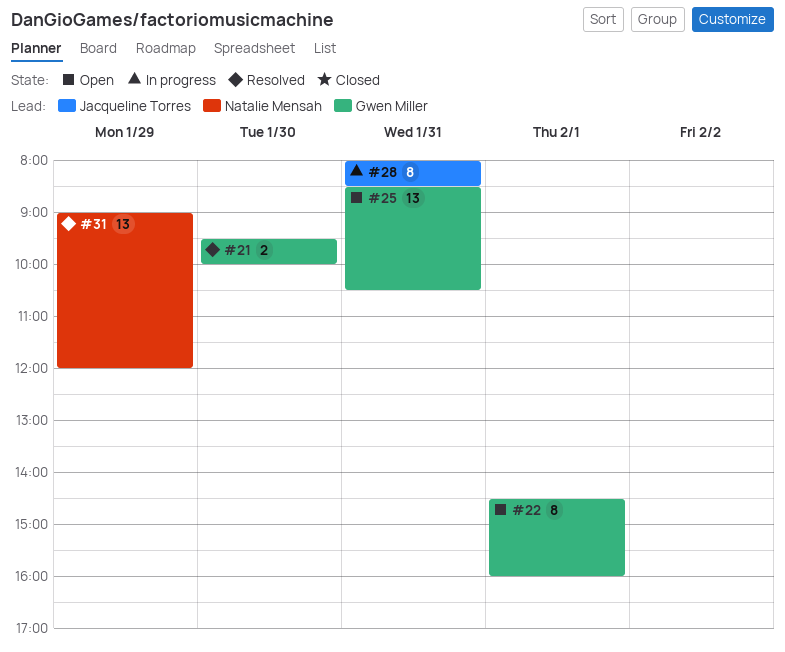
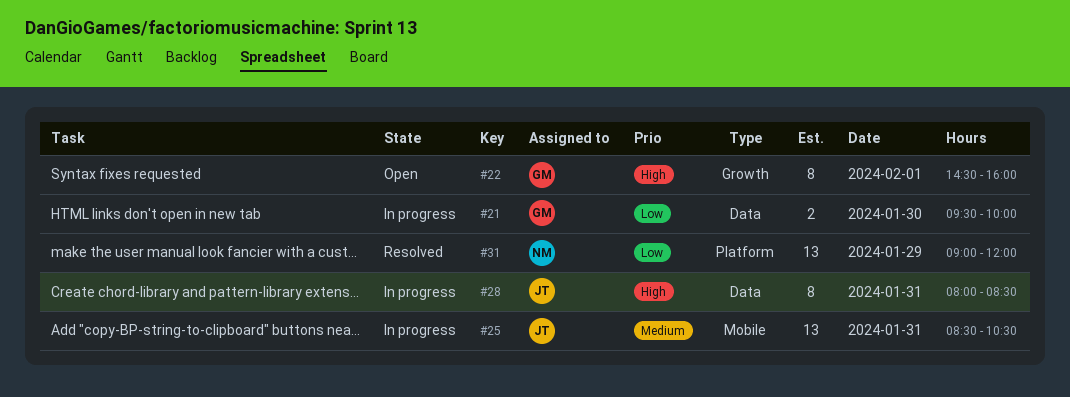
#21, status: Resolved -> In progress
#25, status: Open -> In progress
#25, owner: Gwen Miller -> Jacqueline Torres

